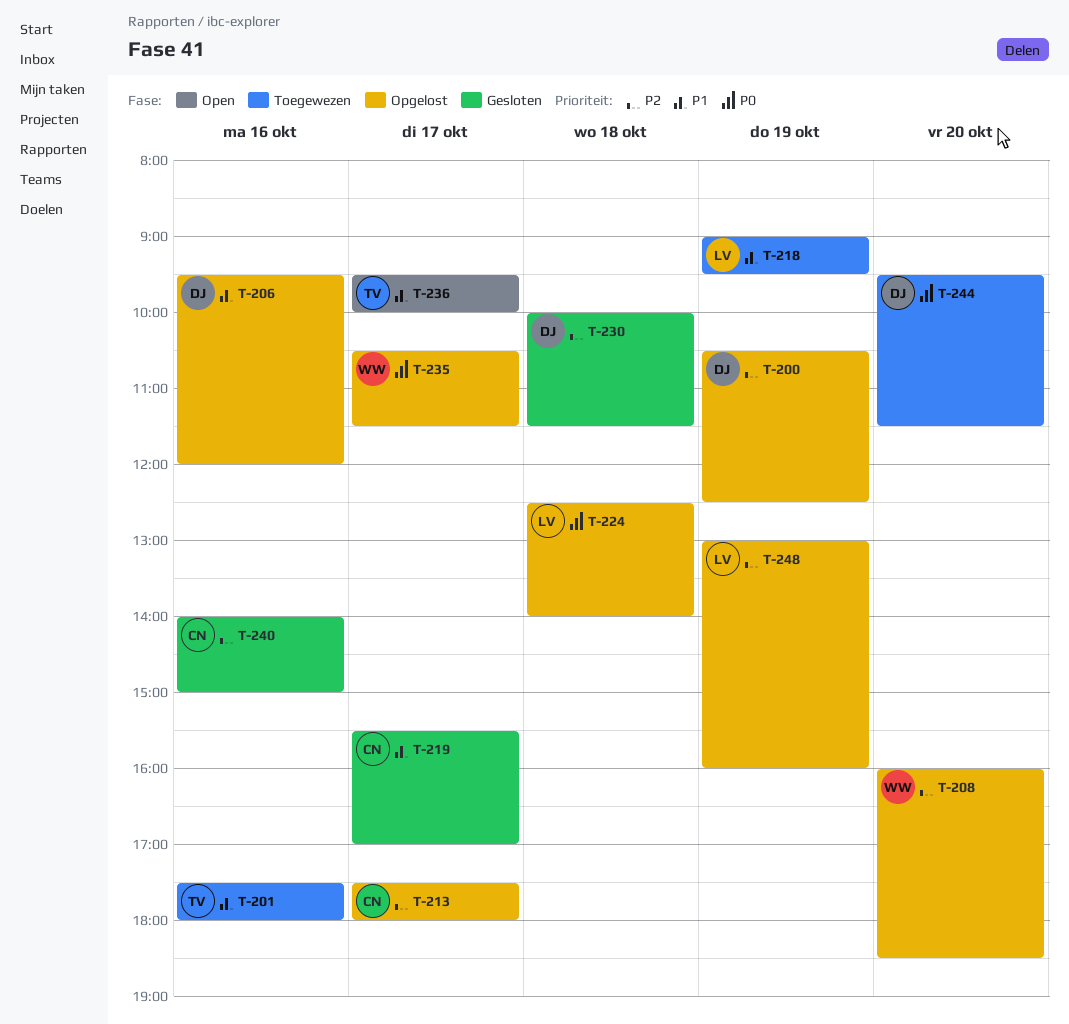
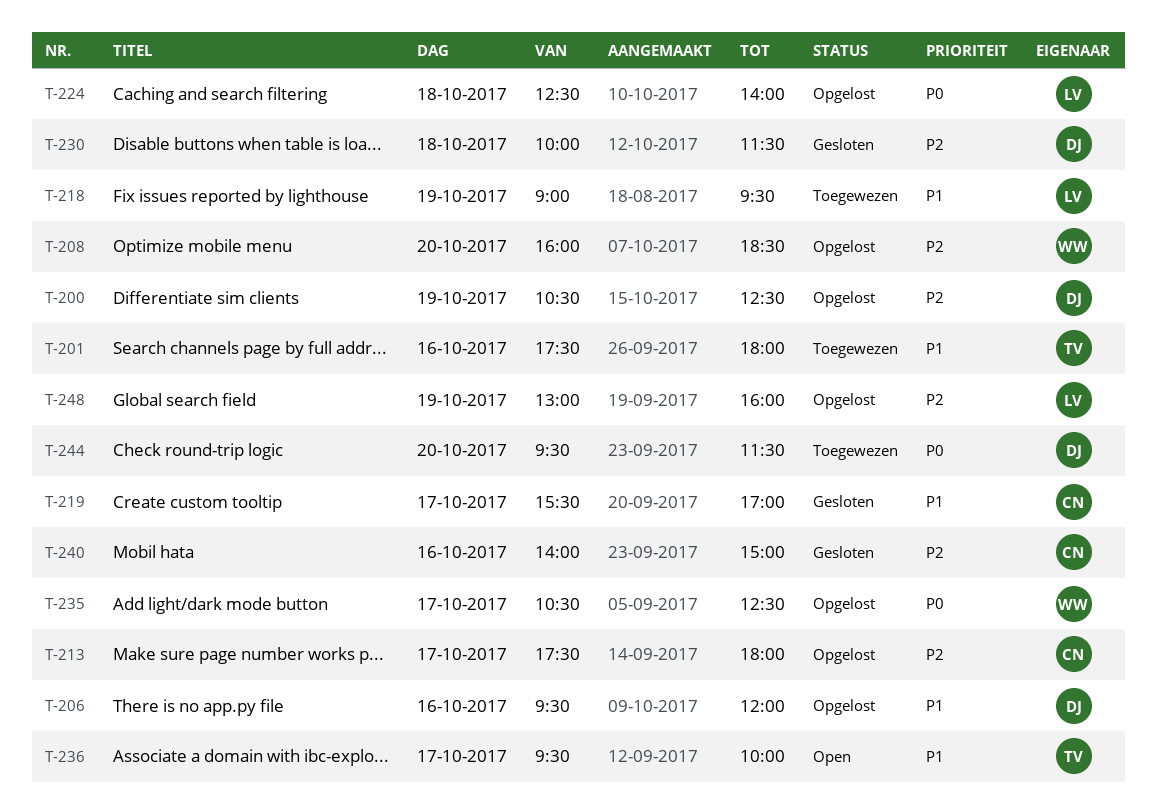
T-235, ends: 11:30 -> 12:30

